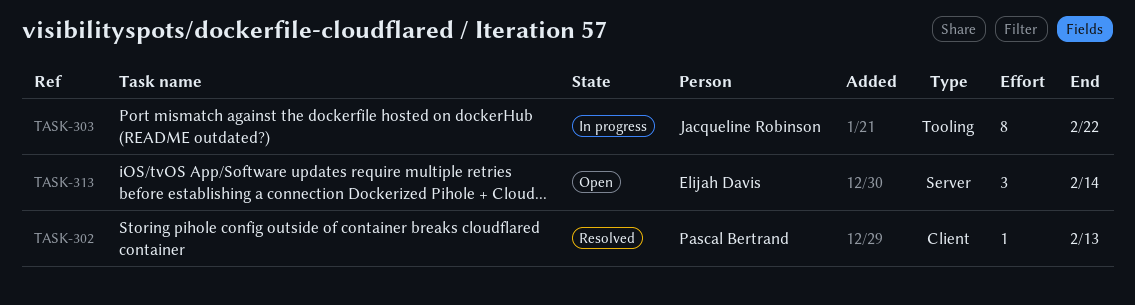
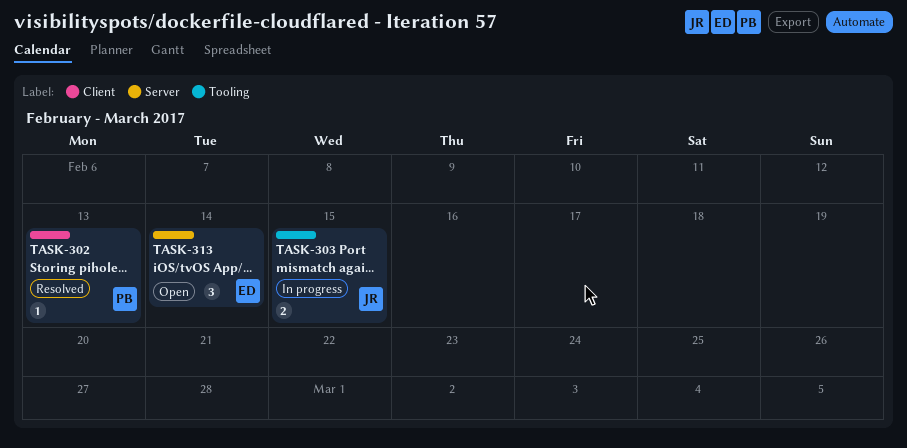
TASK-303, estimate: 8 -> 2
TASK-303, due: Feb 22 -> Feb 15

